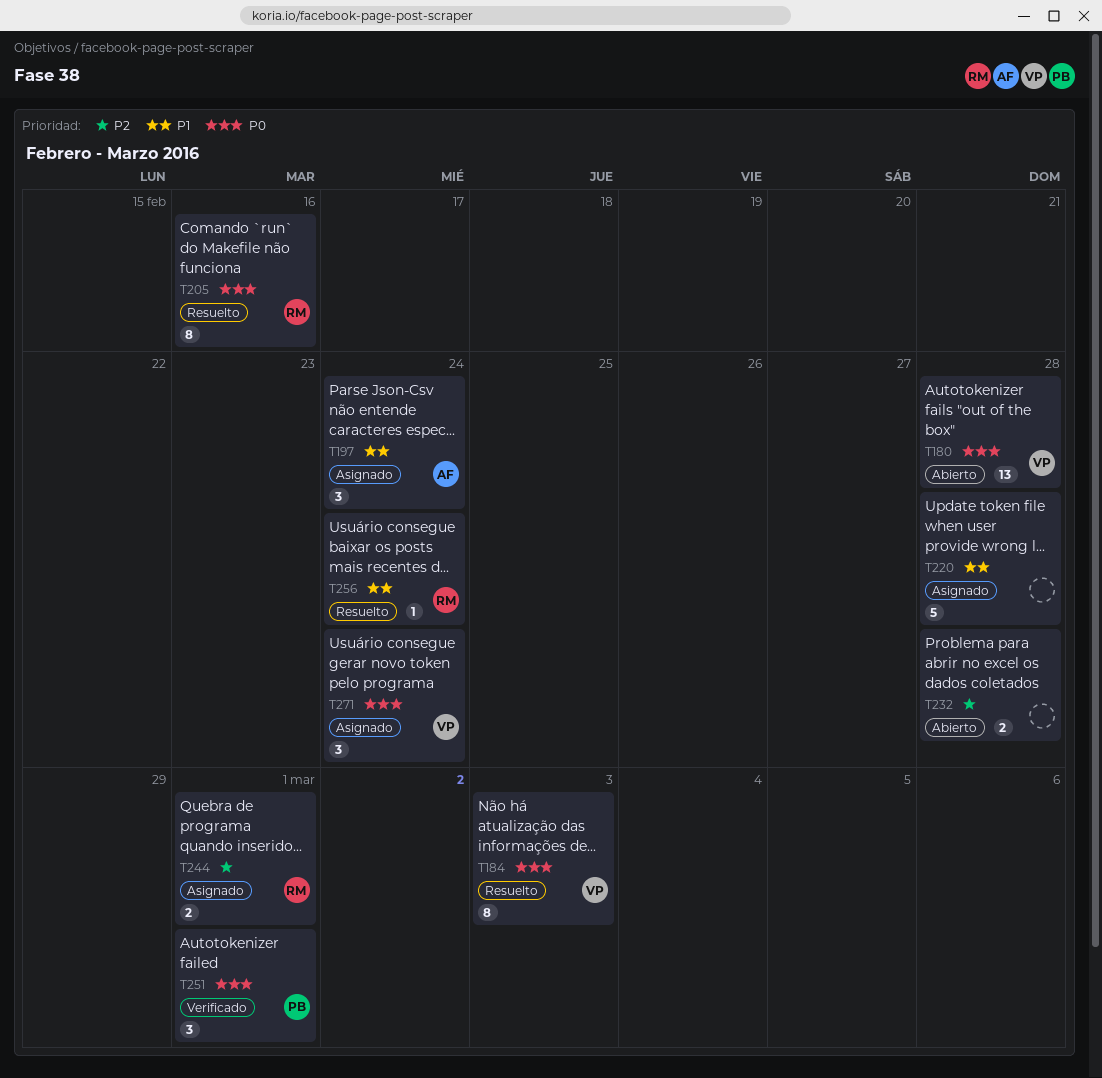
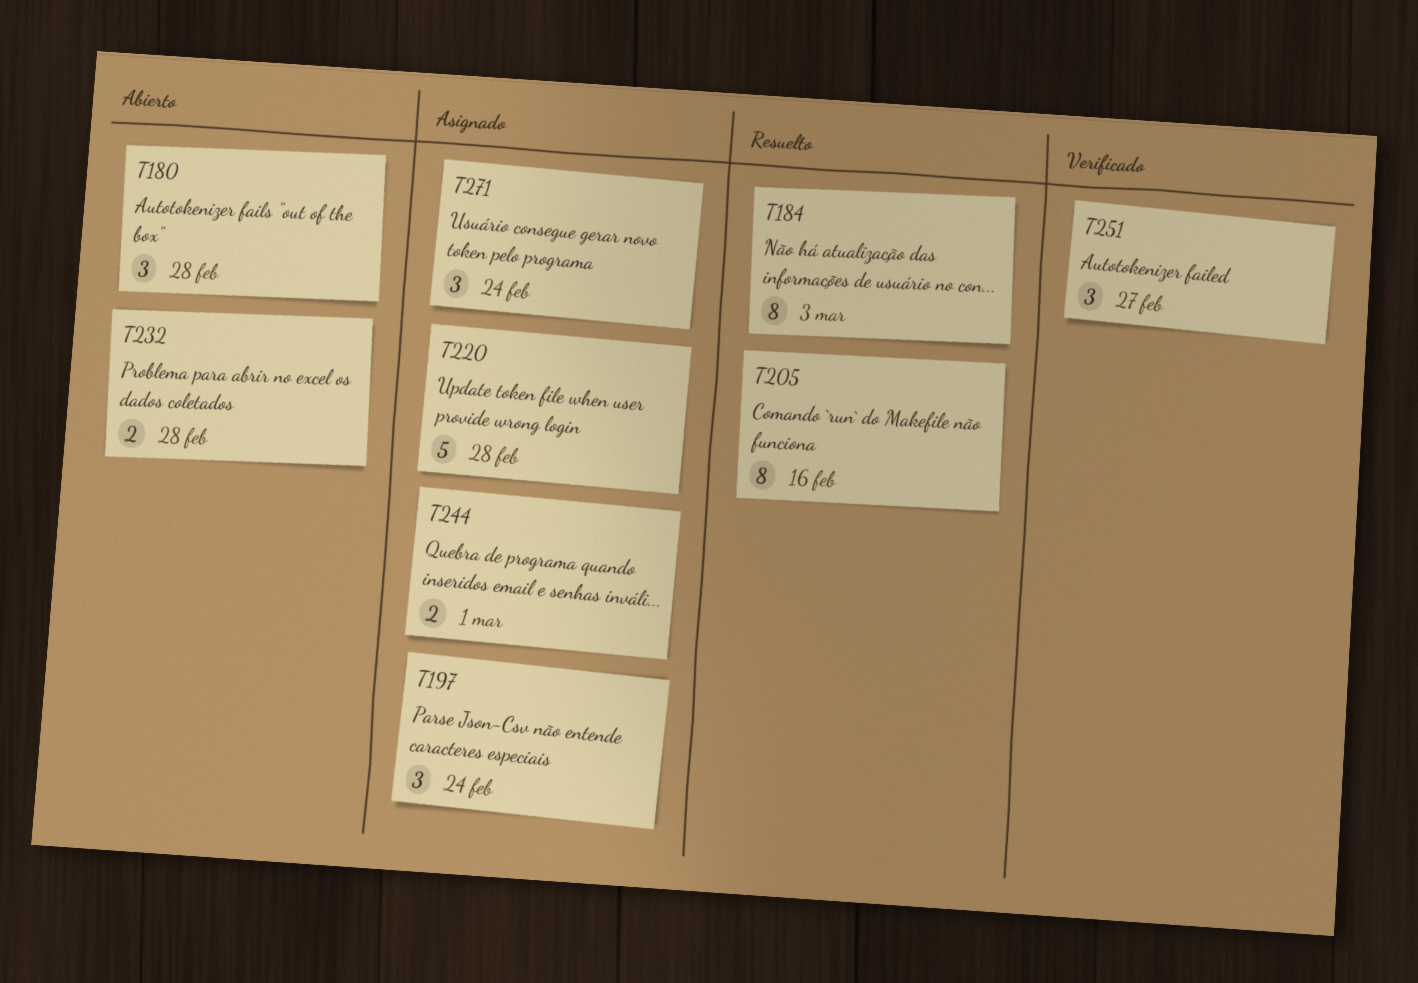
T180, estimate: 13 -> 3
T251, due: Mar 1 -> Feb 27
T256: present -> none

